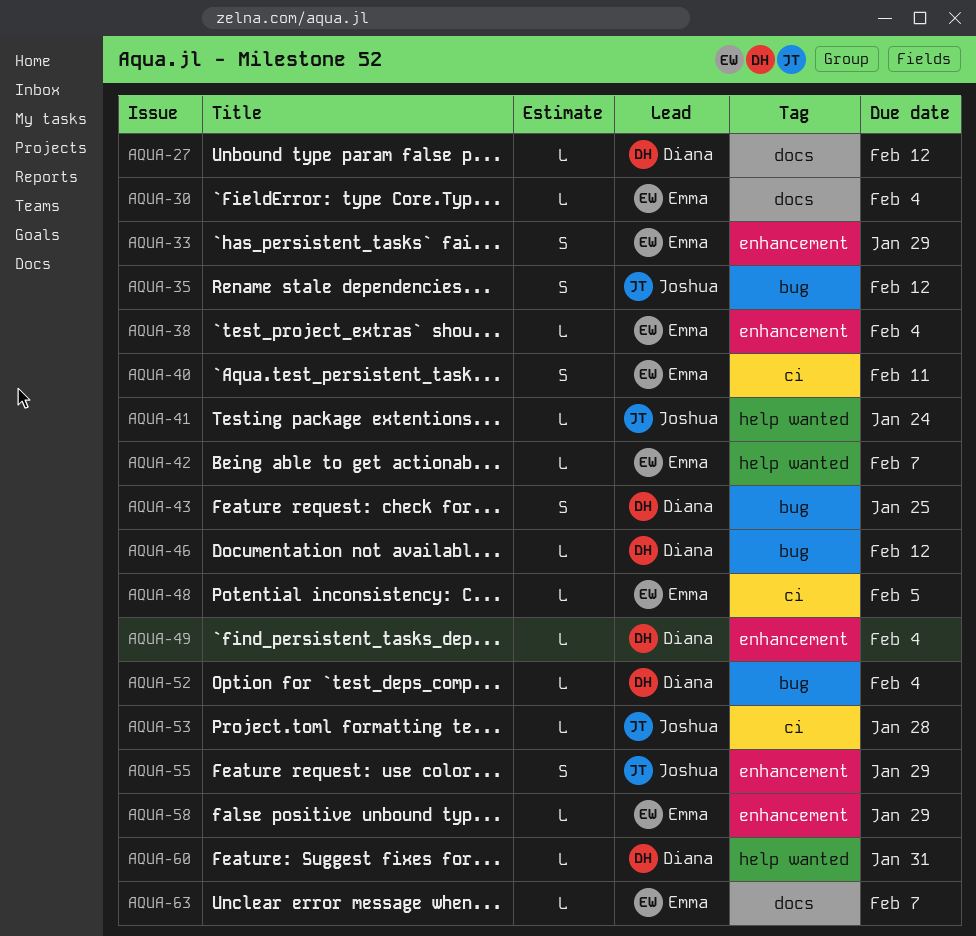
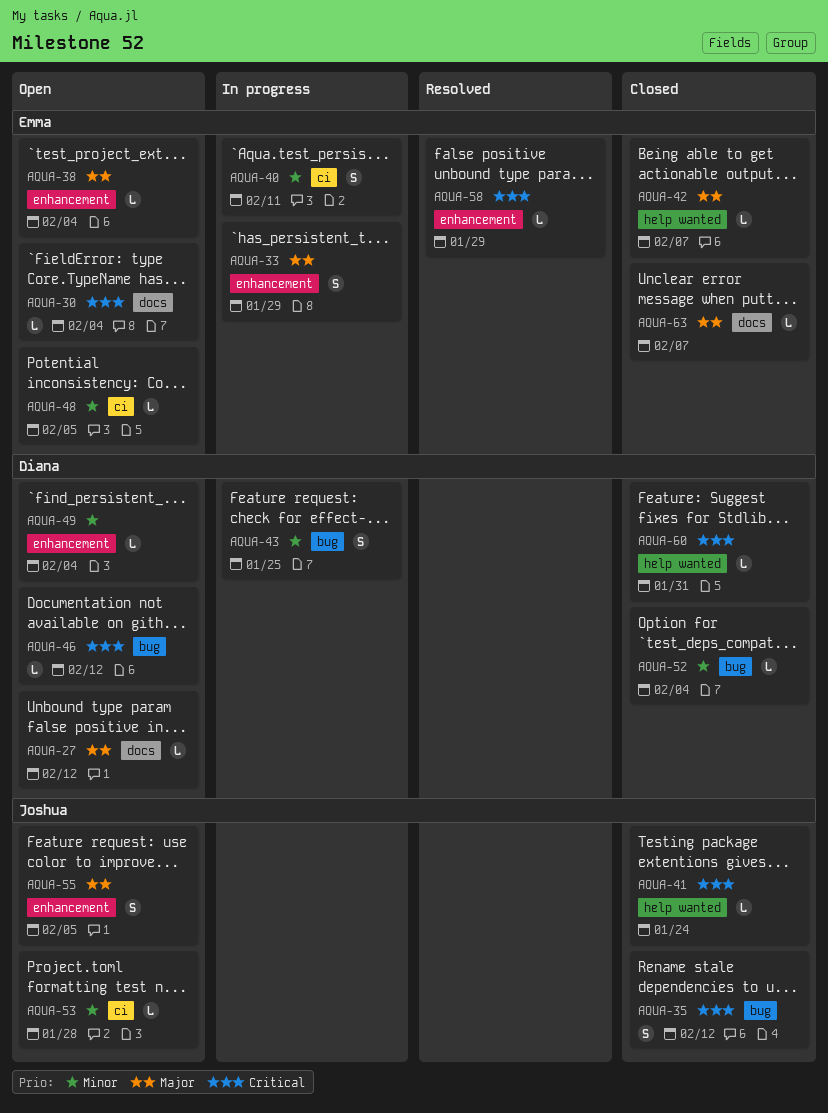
AQUA-55, due: Jan 29 -> Feb 5

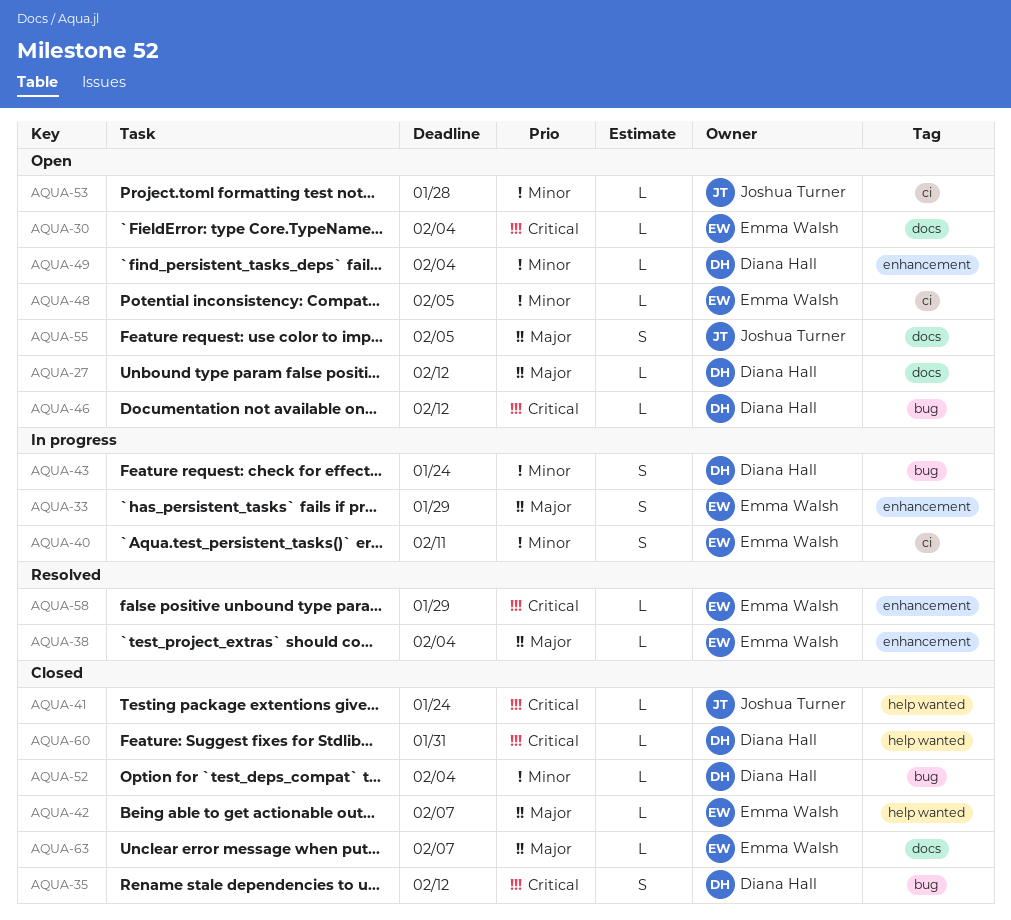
AQUA-35, owner: Joshua Turner -> Diana Hall
AQUA-38, status: Open -> Resolved
AQUA-43, due: Jan 25 -> Jan 24
AQUA-55, label: enhancement -> docs

